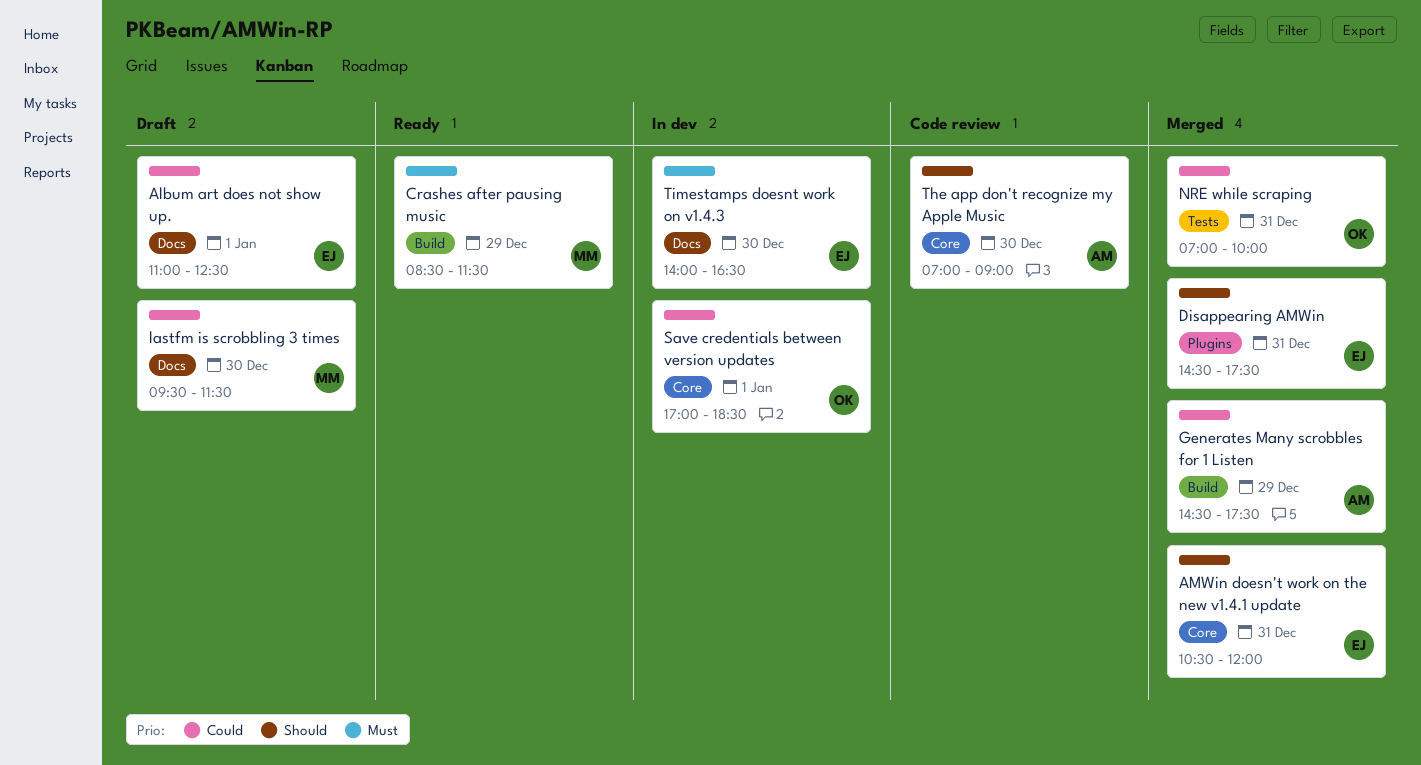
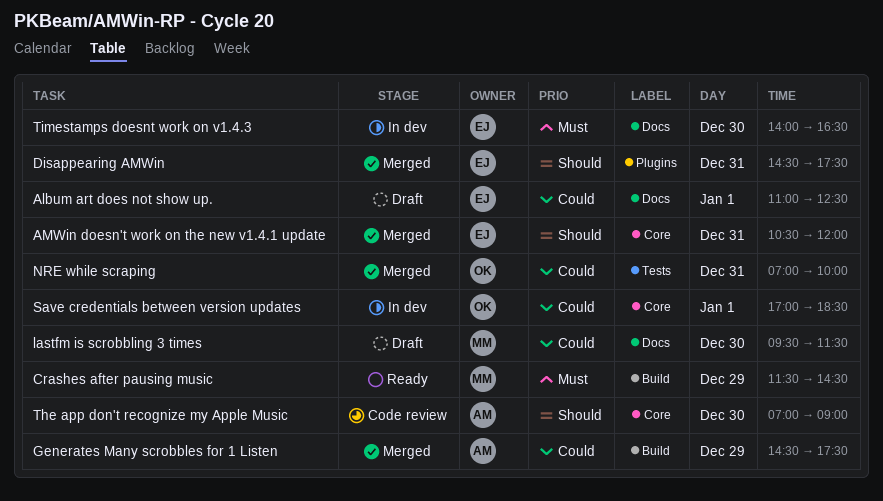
Crashes after pausing music, begins: 08:30 -> 11:30
Crashes after pausing music, ends: 11:30 -> 14:30

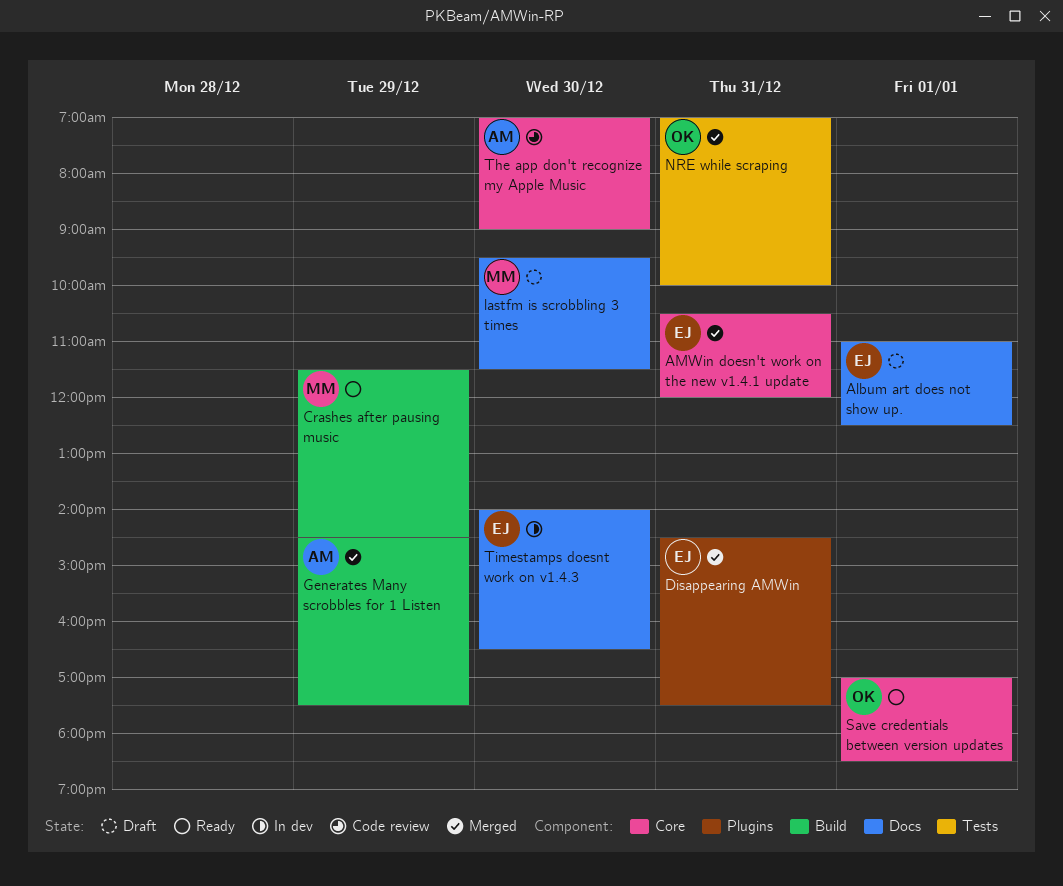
Save credentials between version updates, status: In dev -> Ready

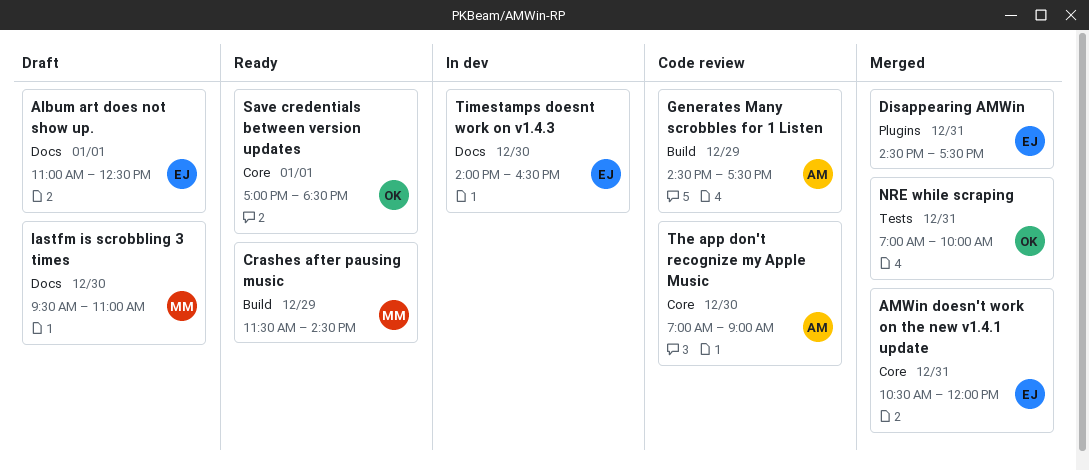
Generates Many scrobbles for 1 Listen, status: Merged -> Code review
lastfm is scrobbling 3 times, ends: 11:30 -> 11:00

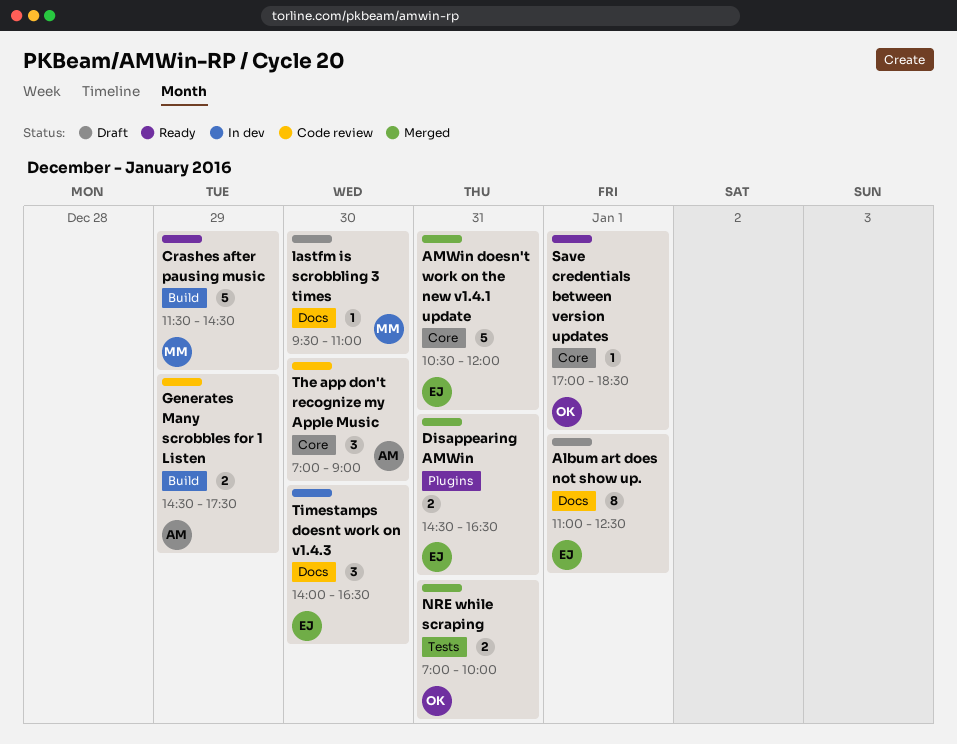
Disappearing AMWin, ends: 17:30 -> 16:30

